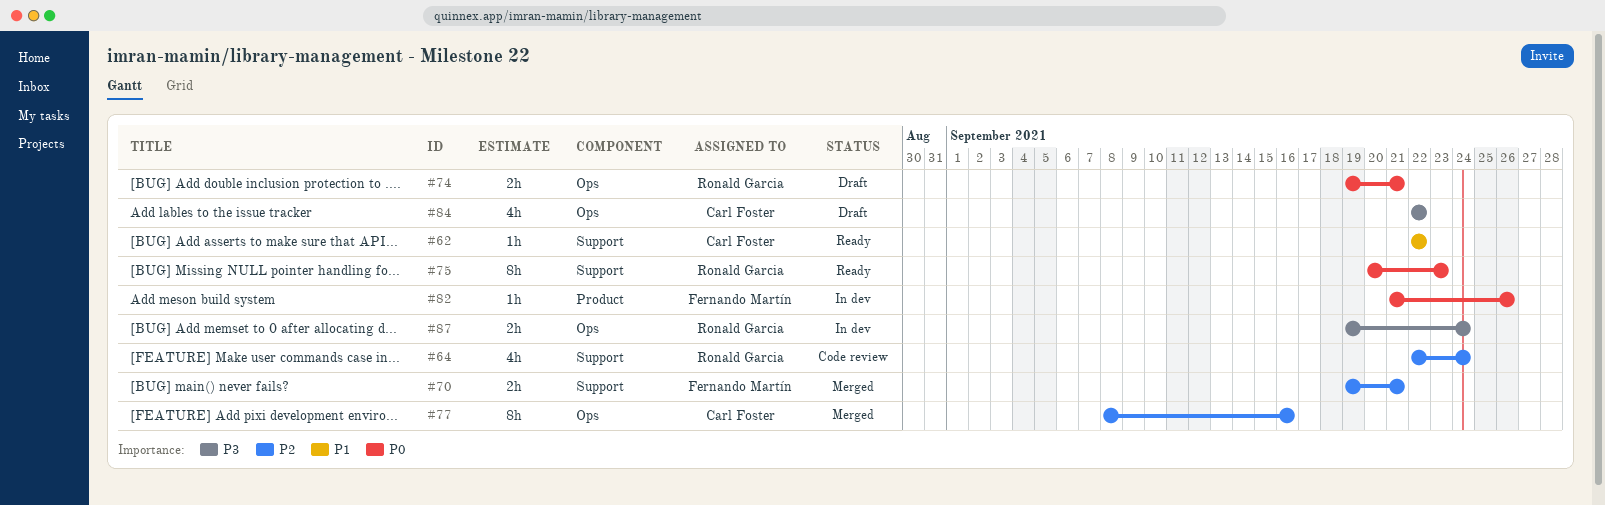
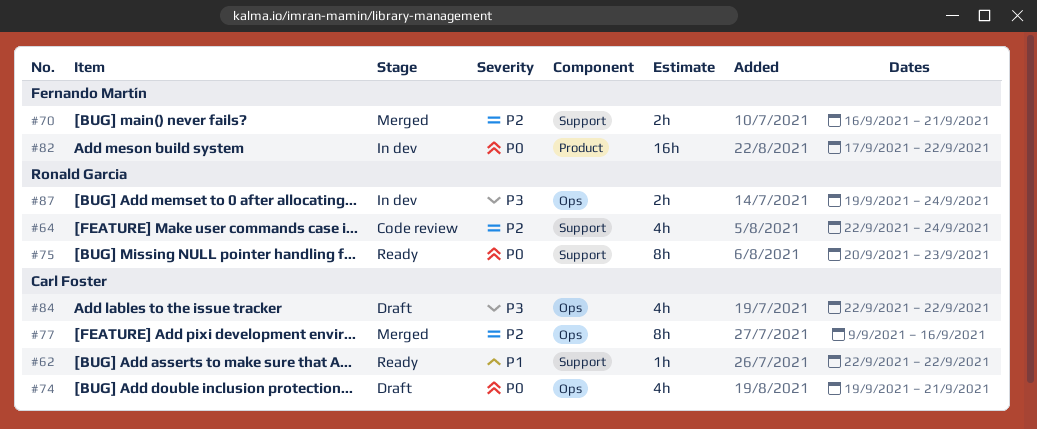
#70, start: Sep 19 -> Sep 16
#74, owner: Ronald Garcia -> Carl Foster
#74, estimate: 2h -> 4h
#77, start: Sep 8 -> Sep 9
#82, estimate: 1h -> 16h
#82, start: Sep 21 -> Sep 17
#82, due: Sep 26 -> Sep 22

